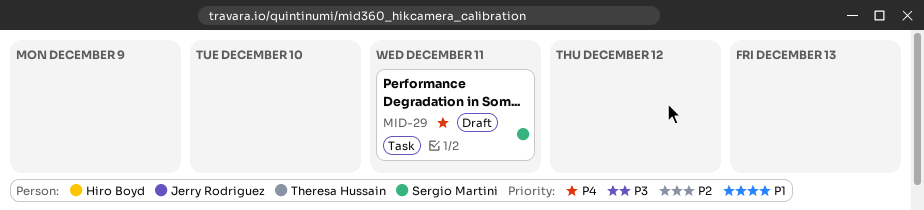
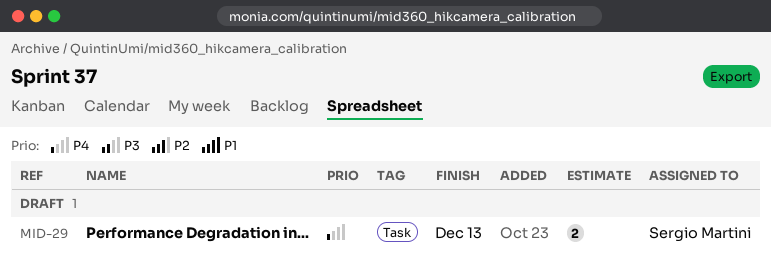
MID-29, due: Dec 11 -> Dec 13

